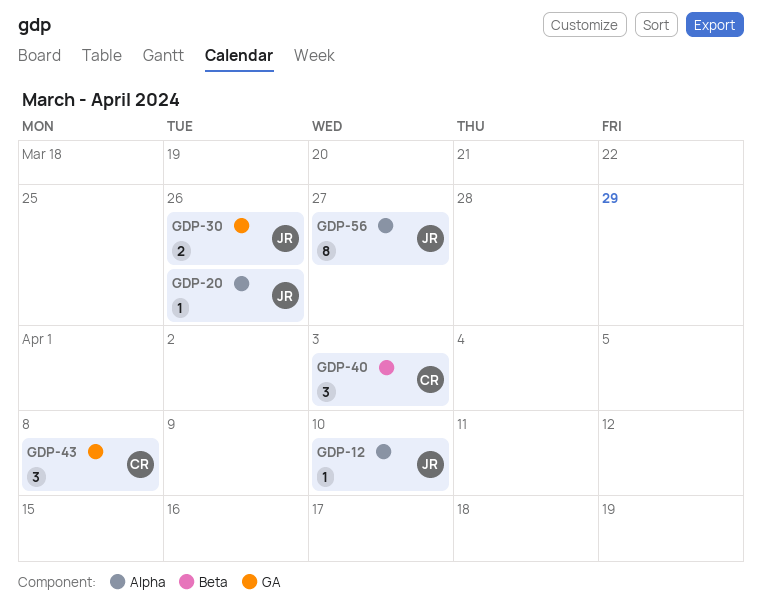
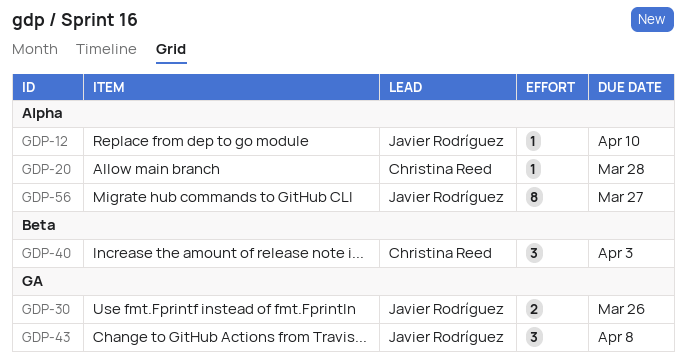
GDP-20, owner: Javier Rodríguez -> Christina Reed
GDP-20, due: Mar 26 -> Mar 28
GDP-43, owner: Christina Reed -> Javier Rodríguez

